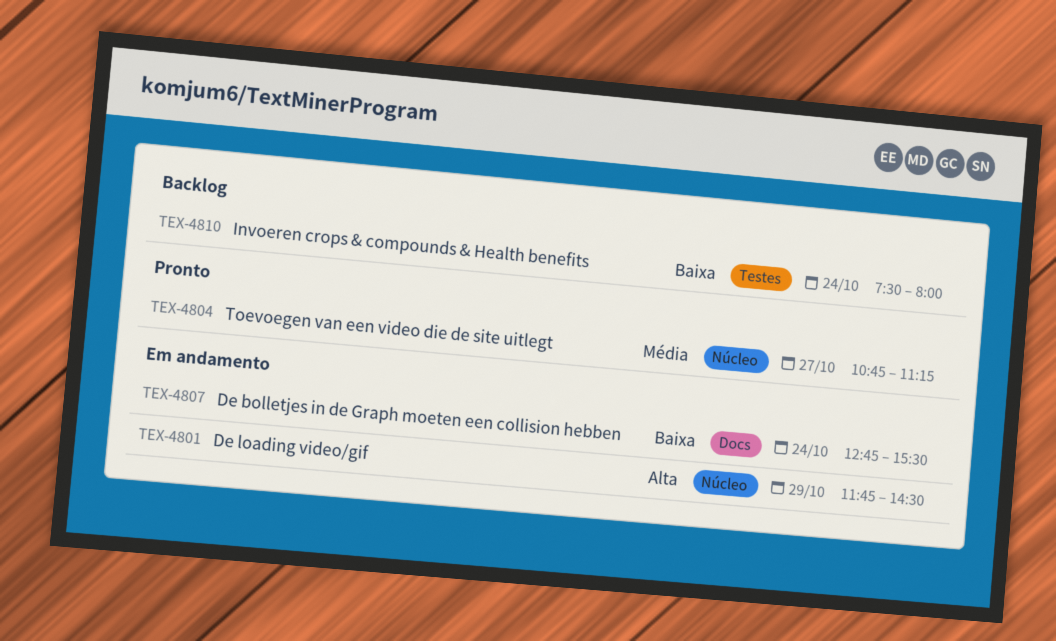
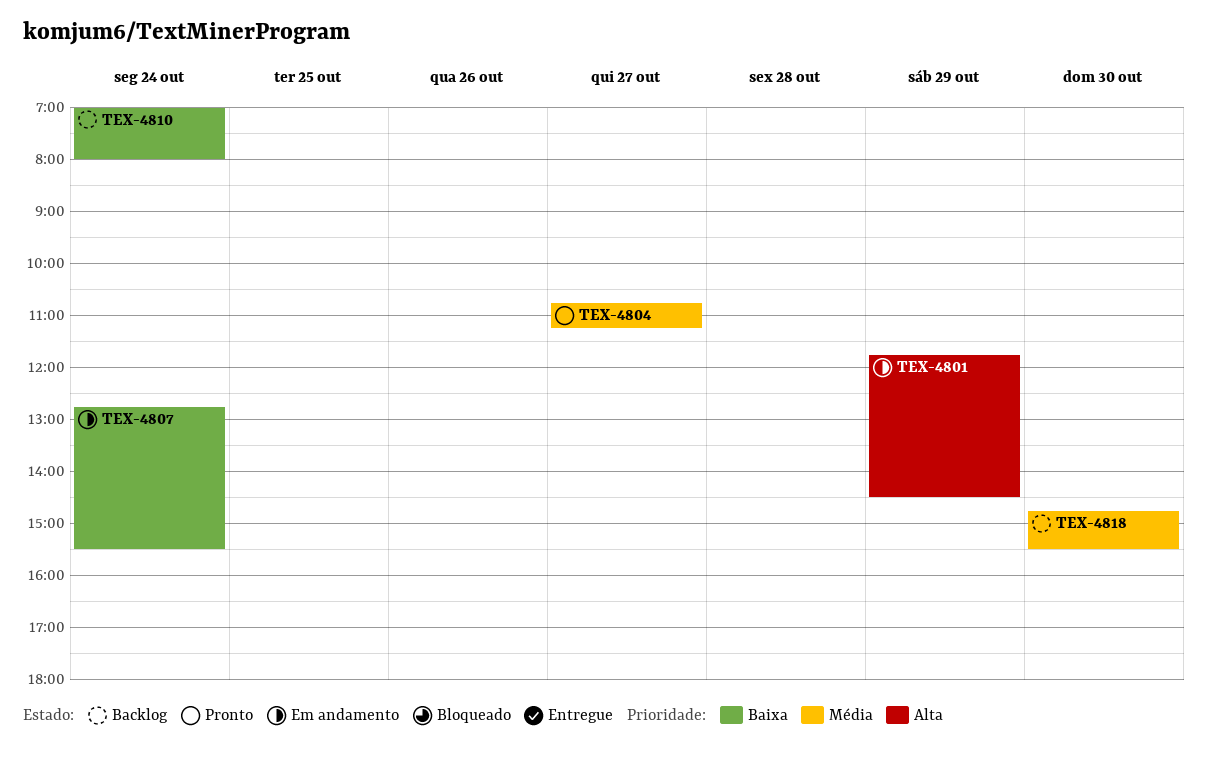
TEX-4810, begins: 07:30 -> 07:00
TEX-4818: none -> present

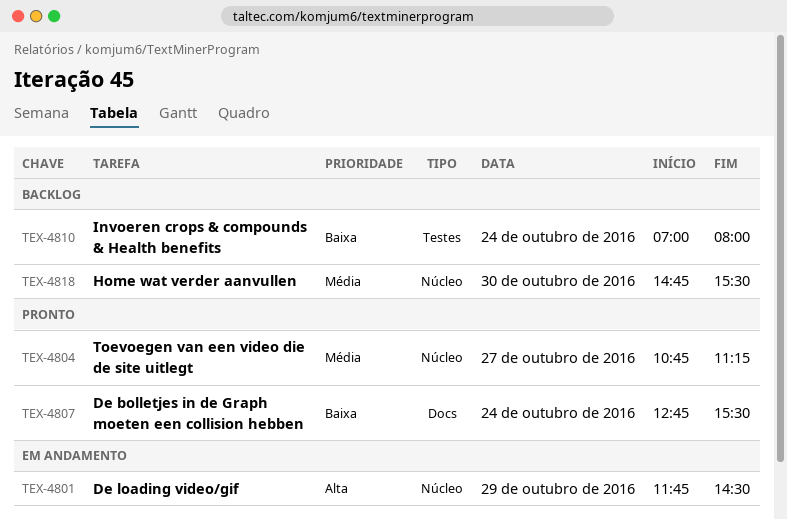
TEX-4807, status: Em andamento -> Pronto

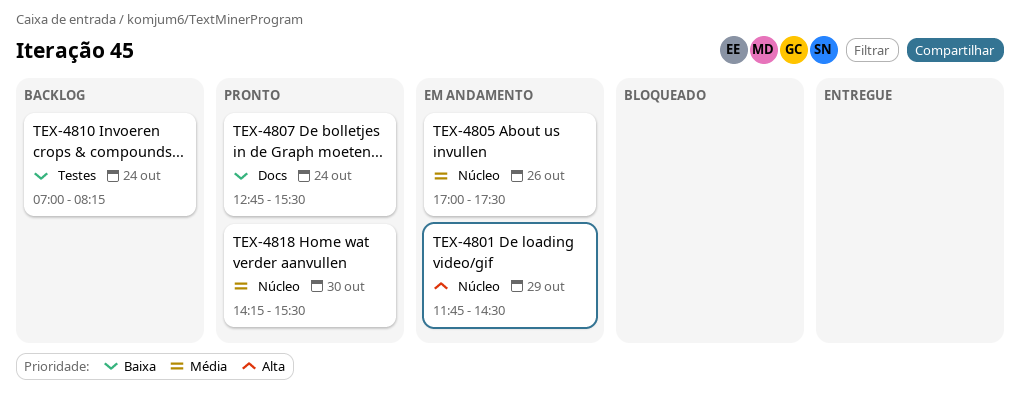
TEX-4804: present -> none
TEX-4805: none -> present
TEX-4810, ends: 08:00 -> 08:15
TEX-4818, status: Backlog -> Pronto
TEX-4818, begins: 14:45 -> 14:15

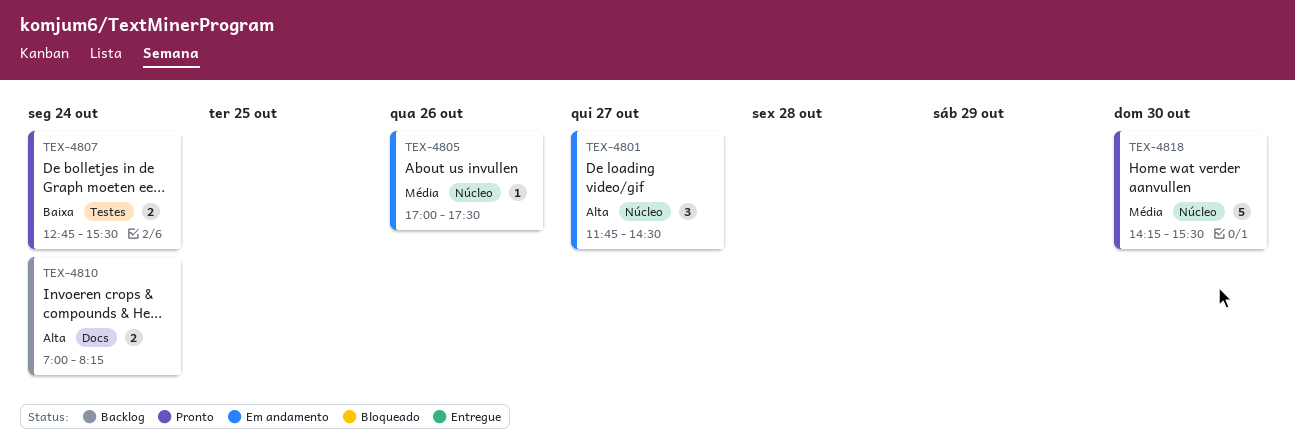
TEX-4801, day: Oct 29 -> Oct 27
TEX-4807, label: Docs -> Testes
TEX-4810, priority: Baixa -> Alta
TEX-4810, label: Testes -> Docs

